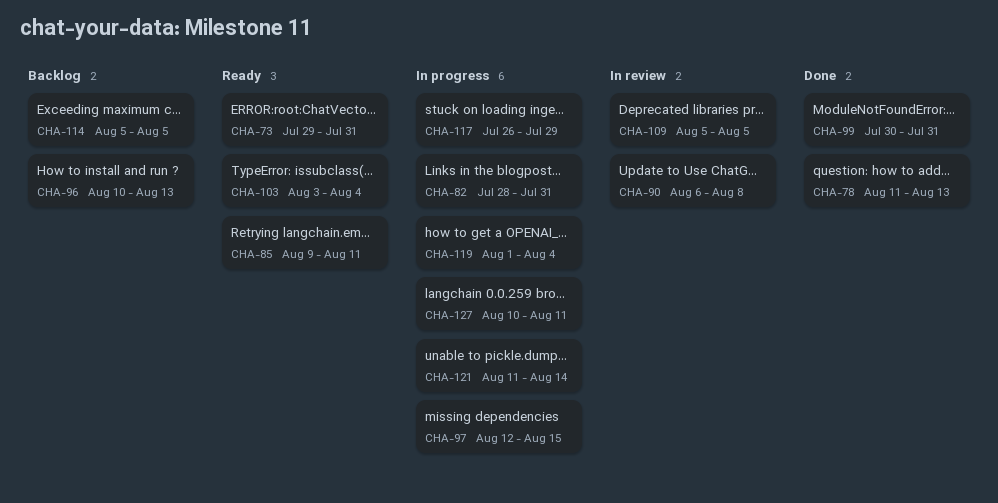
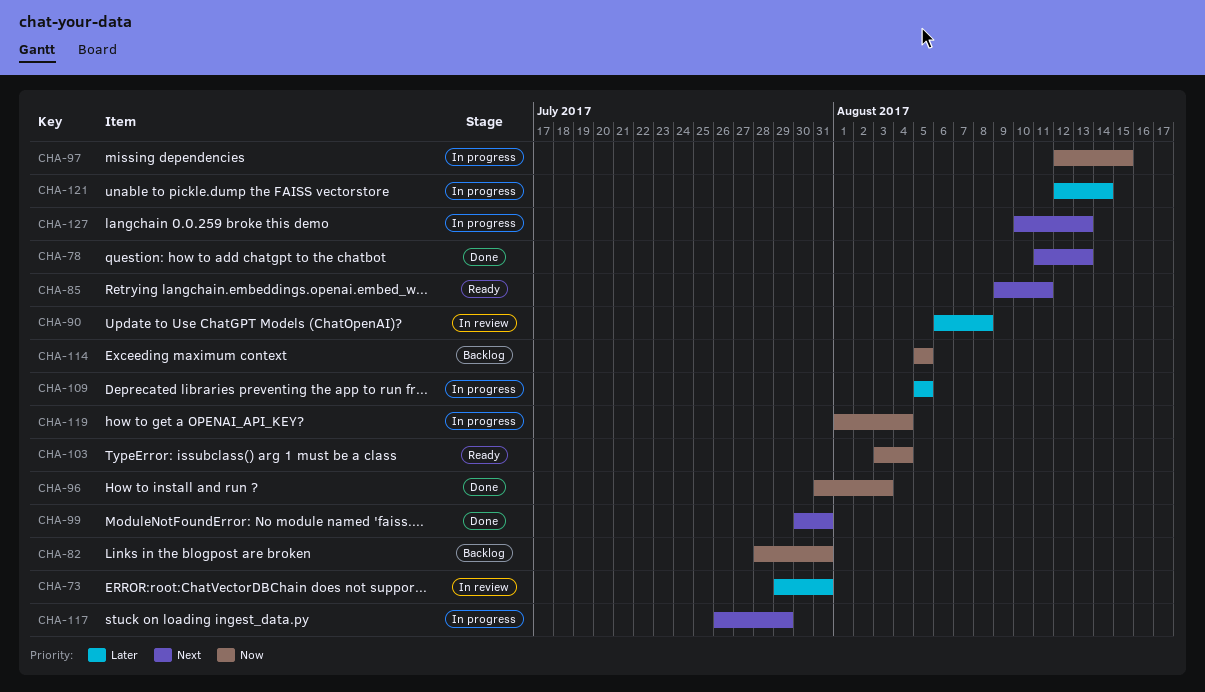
CHA-73, status: Ready -> In review
CHA-82, status: In progress -> Backlog
CHA-96, status: Backlog -> Done
CHA-96, start: Aug 10 -> Jul 31
CHA-96, due: Aug 13 -> Aug 3
CHA-109, status: In review -> In progress
CHA-121, start: Aug 11 -> Aug 12
CHA-127, due: Aug 11 -> Aug 13

